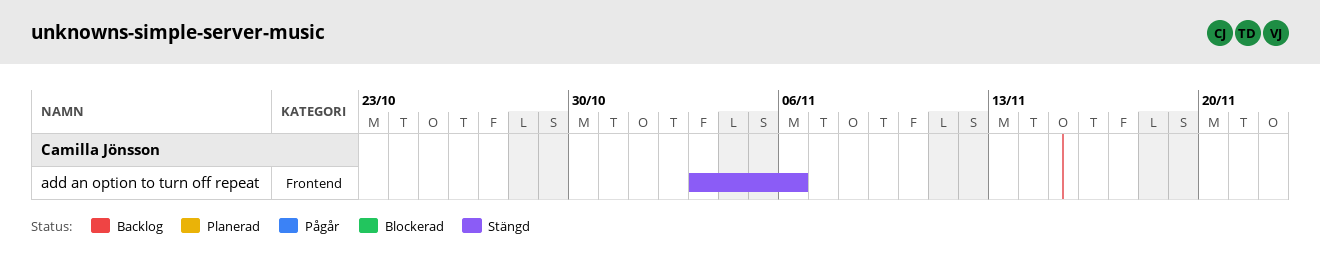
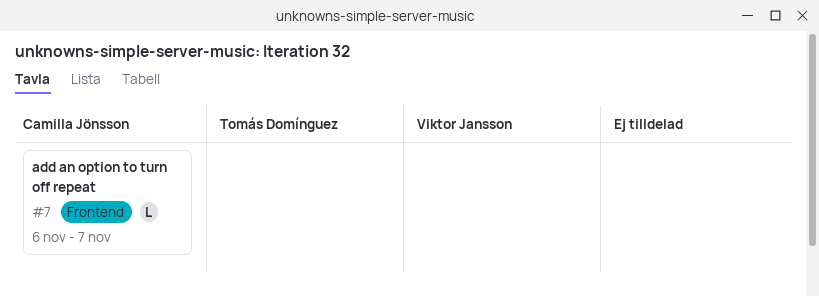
add an option to turn off repeat, start: Nov 3 -> Nov 6
add an option to turn off repeat, due: Nov 6 -> Nov 7

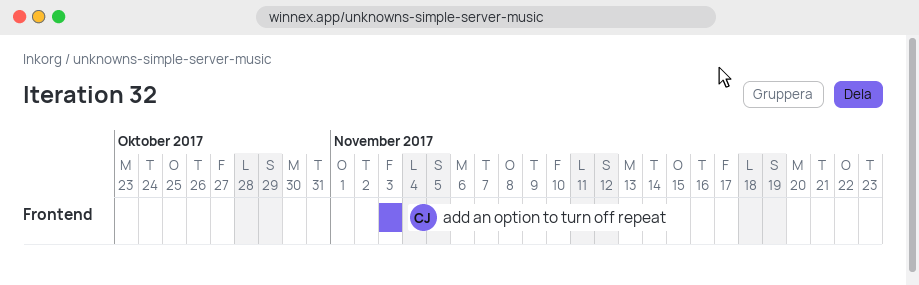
add an option to turn off repeat, start: Nov 6 -> Nov 3
add an option to turn off repeat, due: Nov 7 -> Nov 3

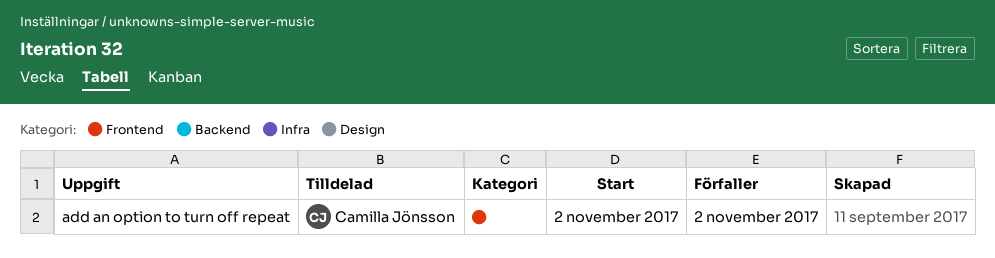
add an option to turn off repeat, start: Nov 3 -> Nov 2
add an option to turn off repeat, due: Nov 3 -> Nov 2

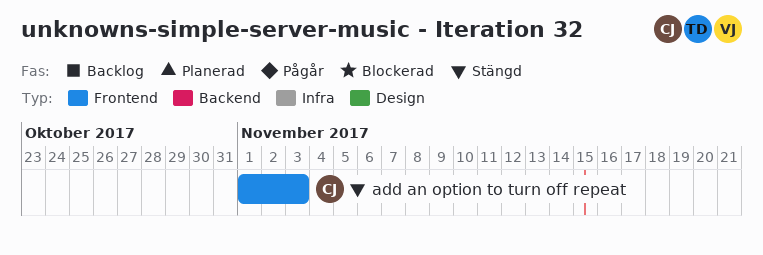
add an option to turn off repeat, start: Nov 2 -> Nov 1
add an option to turn off repeat, due: Nov 2 -> Nov 3

